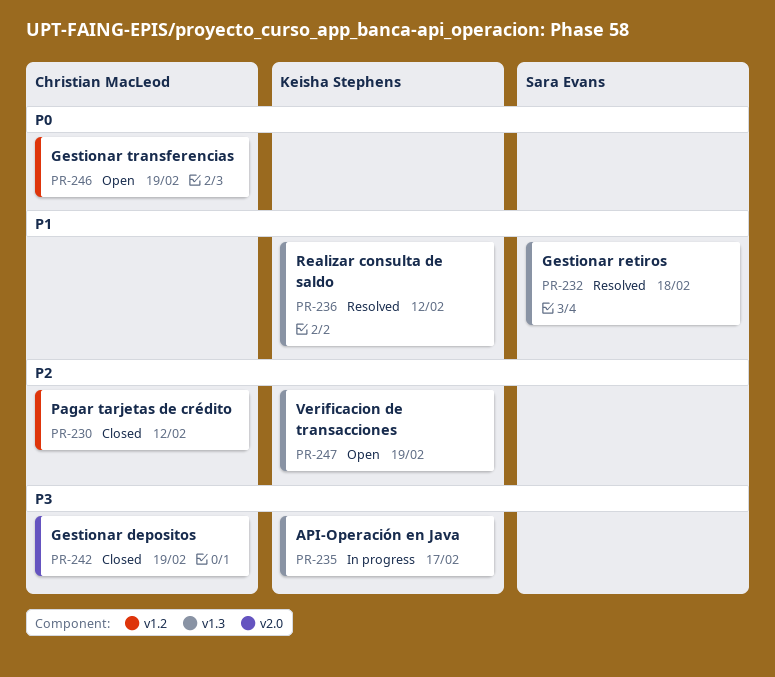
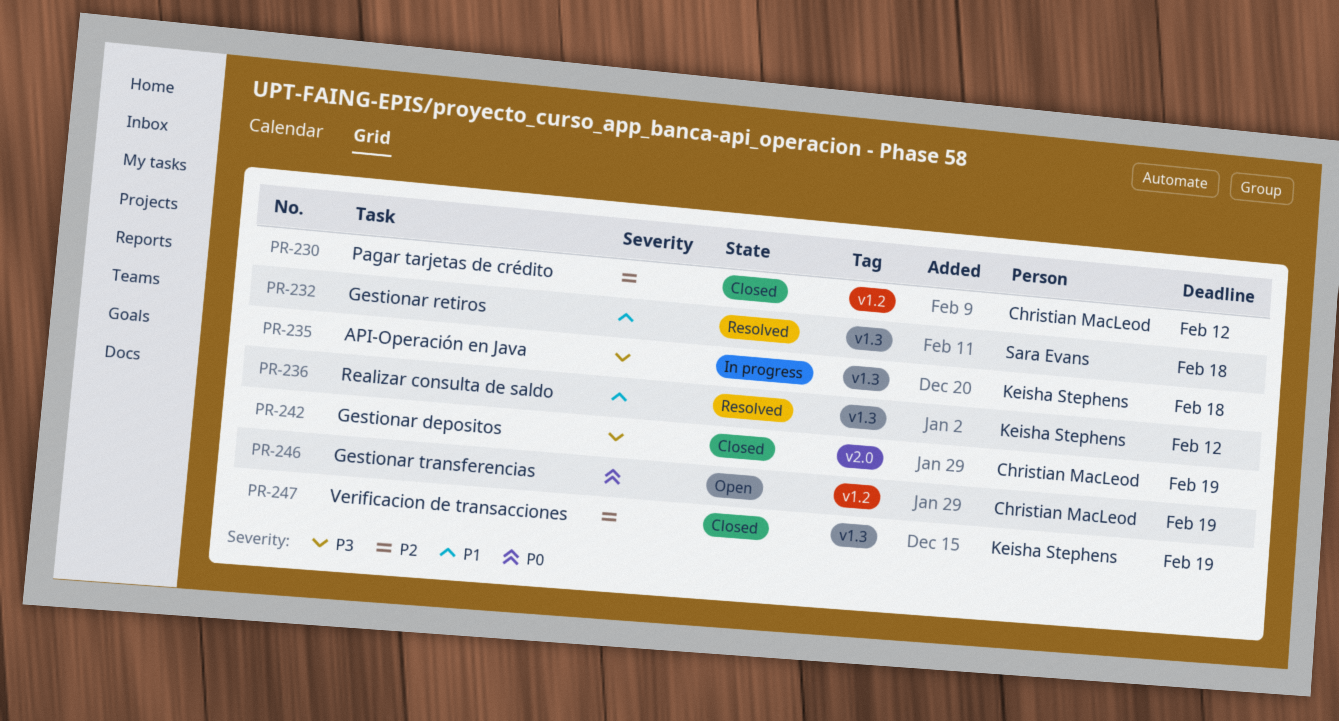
PR-235, due: Feb 17 -> Feb 18
PR-247, status: Open -> Closed

